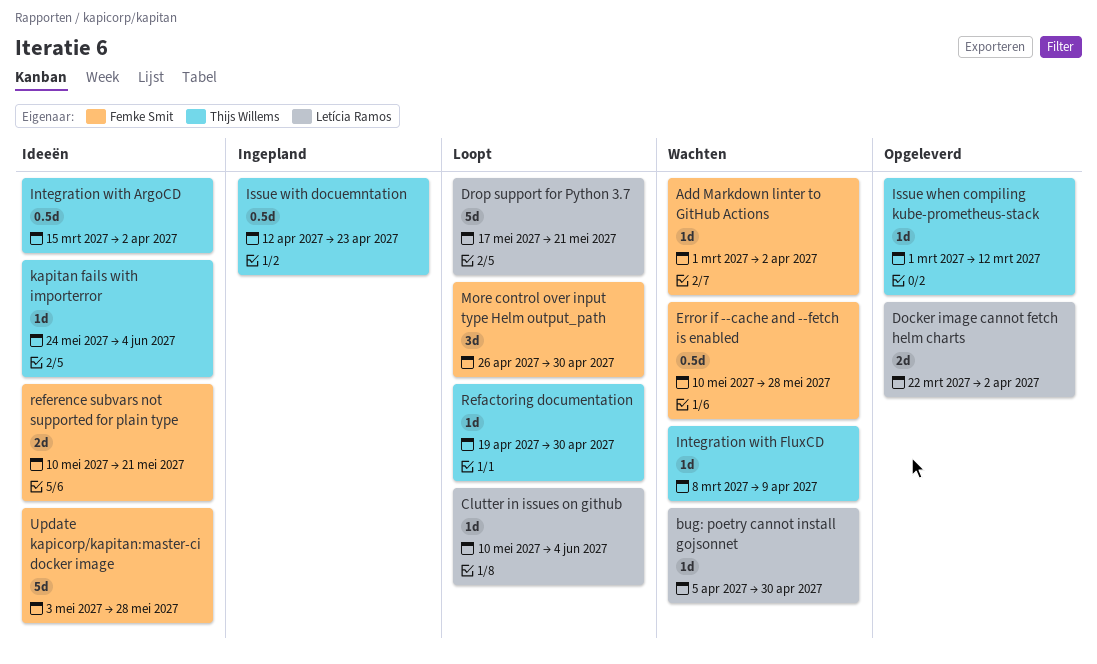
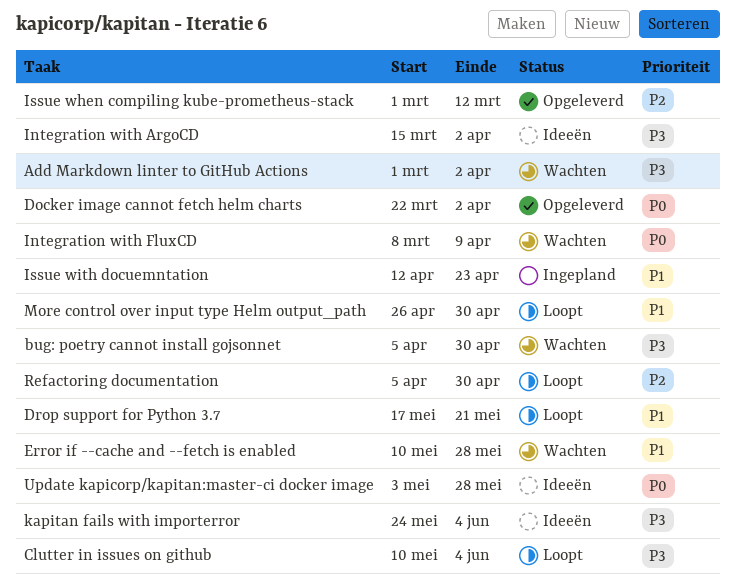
Refactoring documentation, start: Apr 19 -> Apr 5
reference subvars not supported for plain type: present -> none

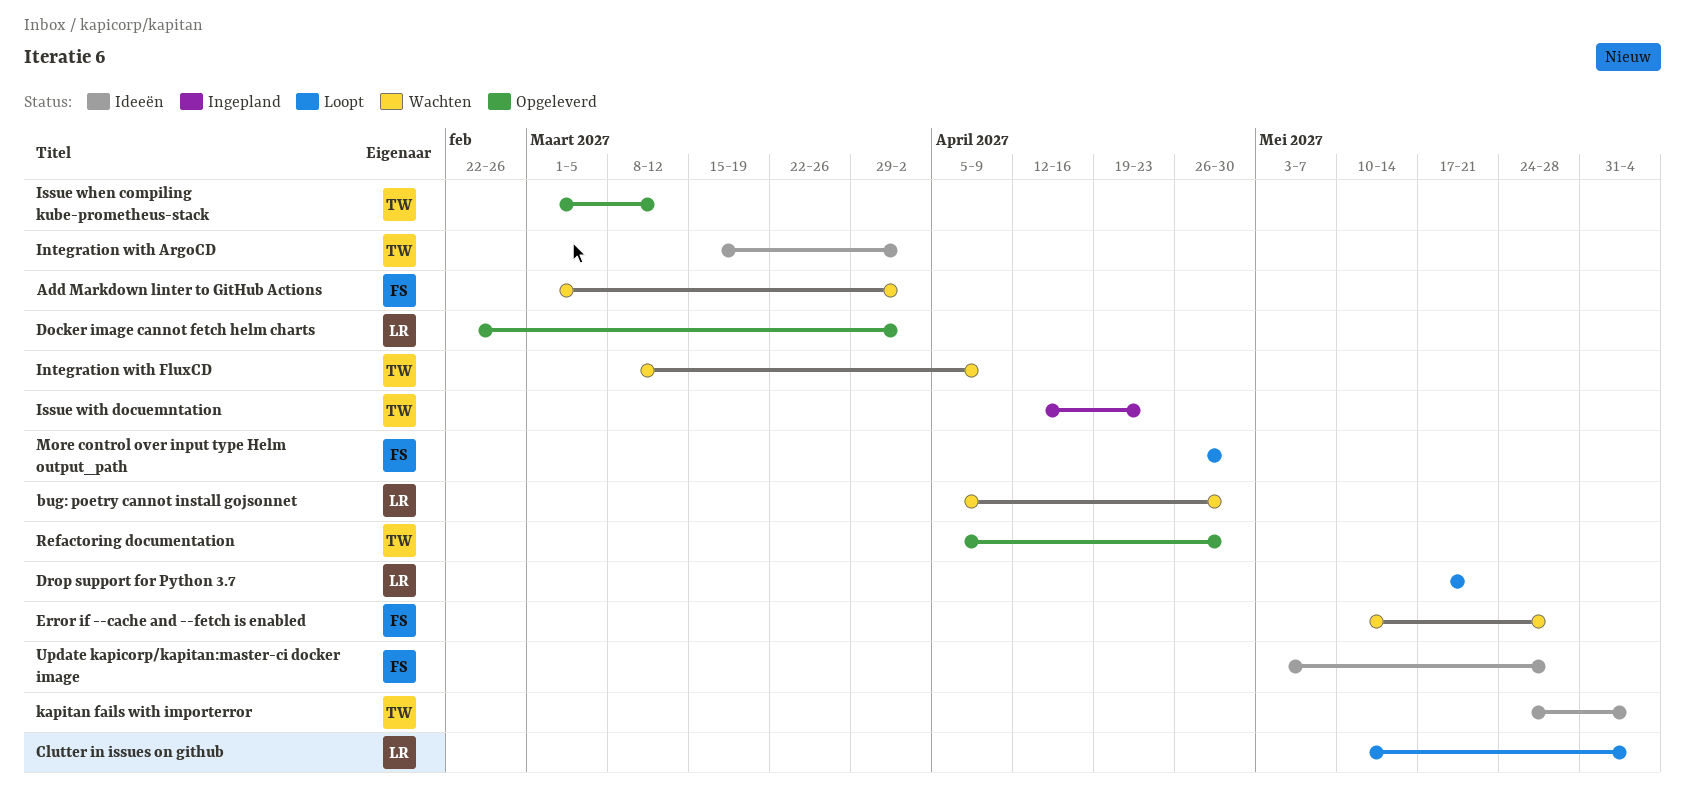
Docker image cannot fetch helm charts, start: Mar 22 -> Feb 22
Refactoring documentation, status: Loopt -> Opgeleverd

